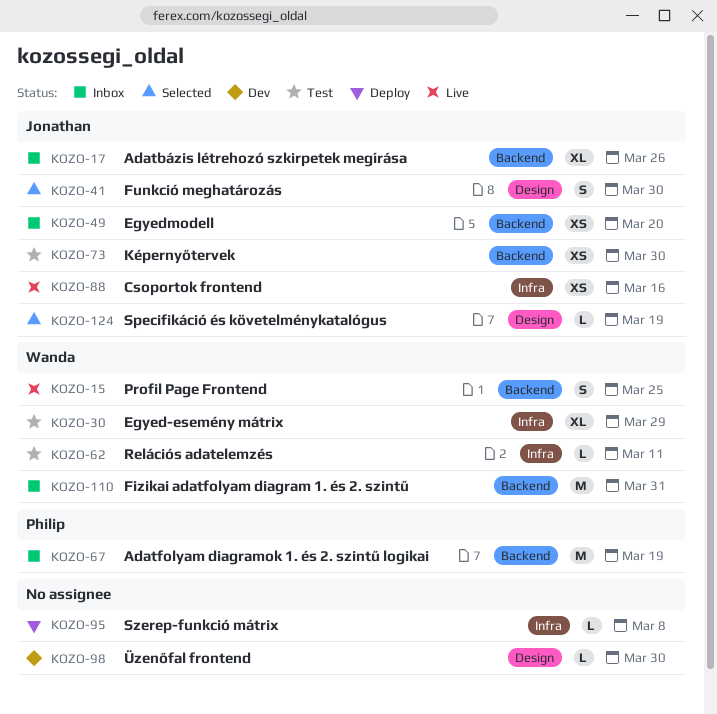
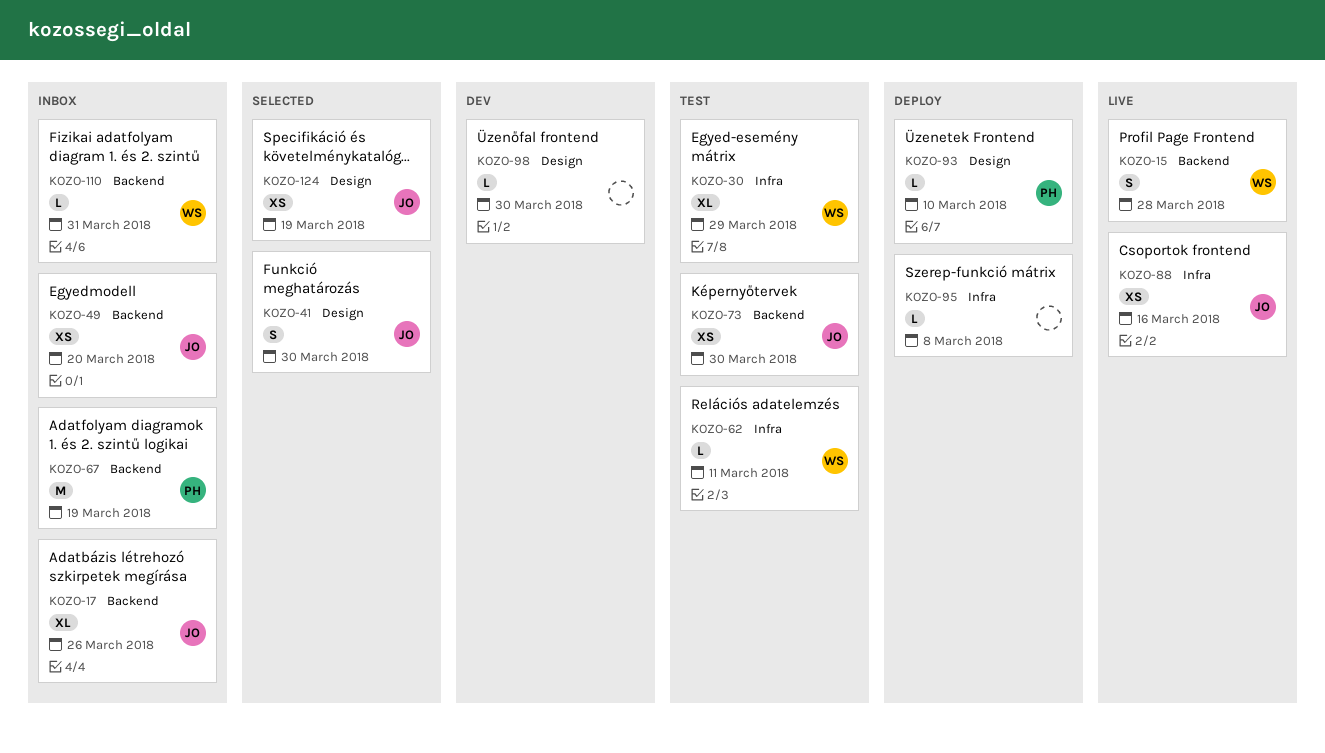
KOZO-15, due: Mar 25 -> Mar 28
KOZO-93: none -> present
KOZO-110, estimate: M -> L
KOZO-124, estimate: L -> XS

